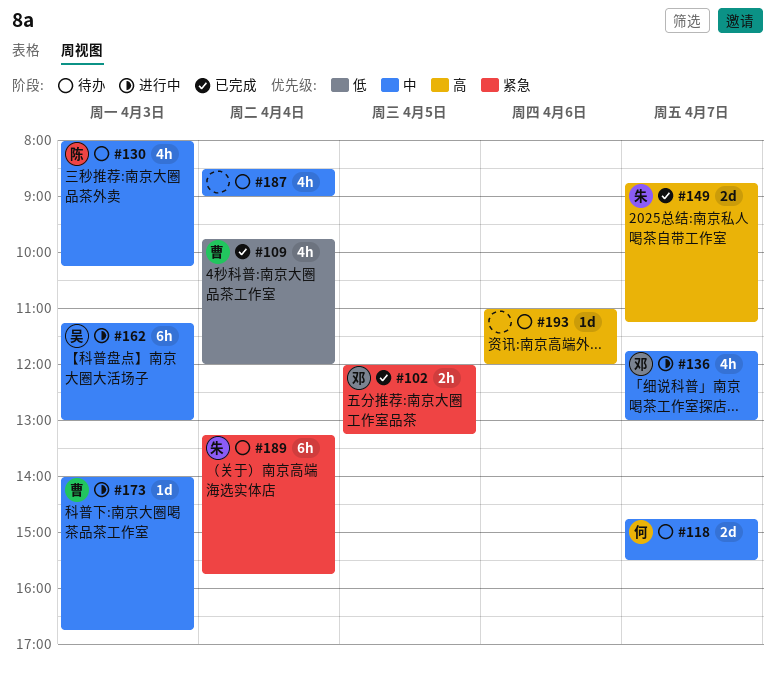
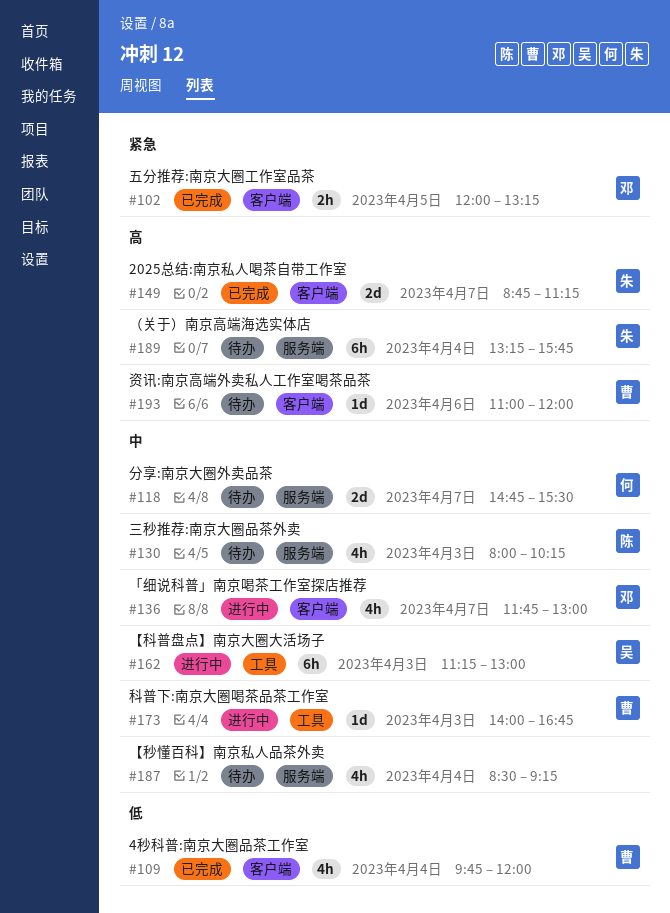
#187, ends: 09:00 -> 09:15
#189, priority: 紧急 -> 高
#193, owner: none -> 曹

